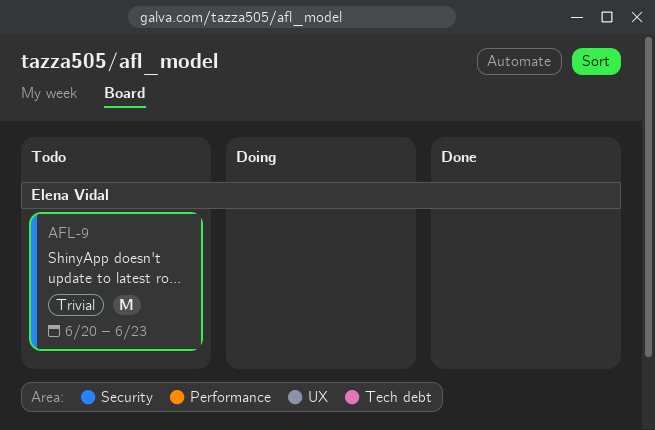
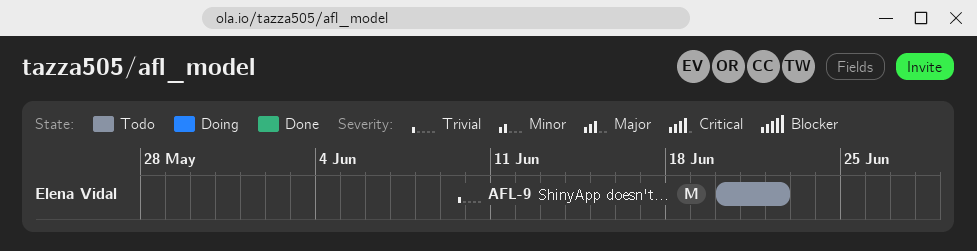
AFL-9, due: Jun 23 -> Jun 22

